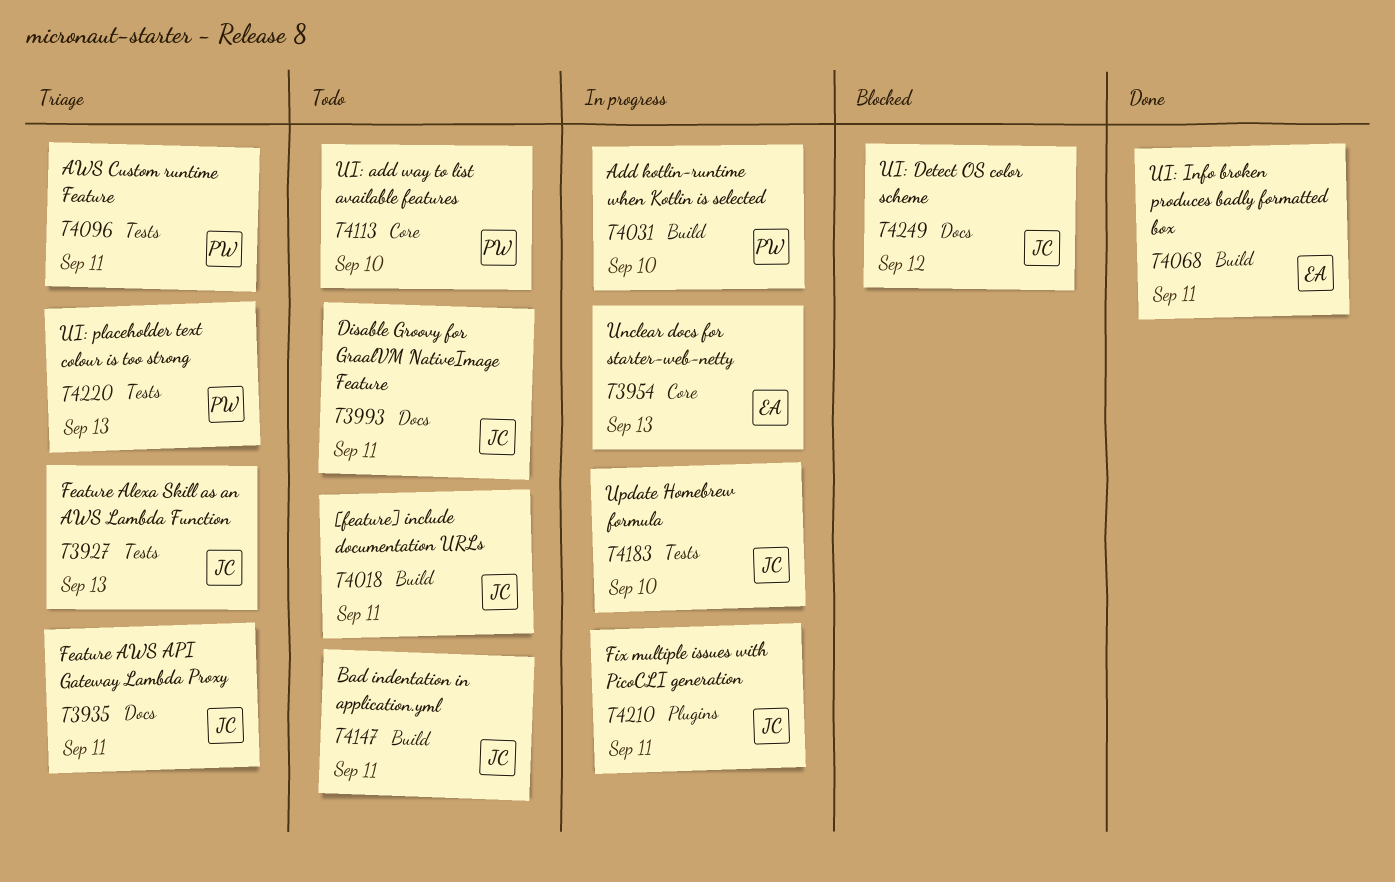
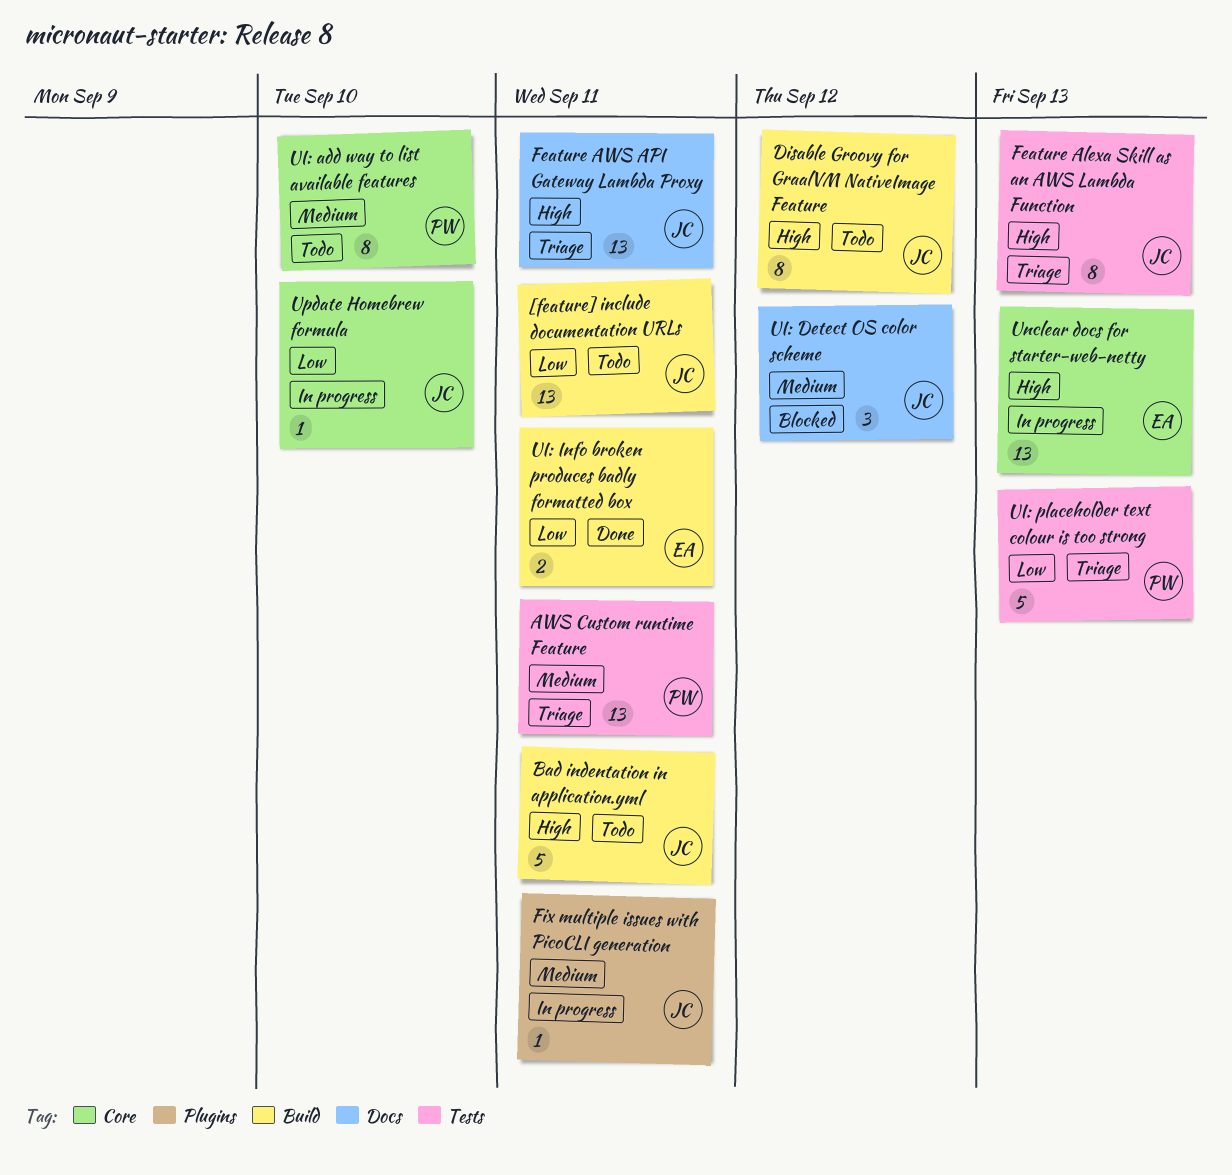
Add kotlin-runtime when Kotlin is selected: present -> none
Disable Groovy for GraalVM NativeImage Feature, label: Docs -> Build
Disable Groovy for GraalVM NativeImage Feature, due: Sep 11 -> Sep 12
Update Homebrew formula, label: Tests -> Core

